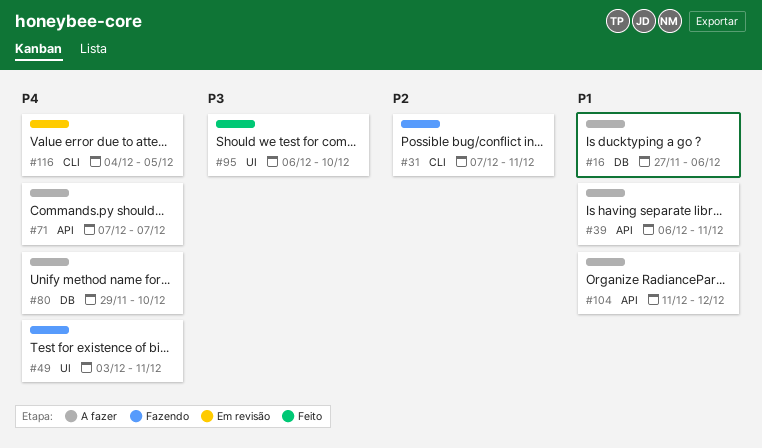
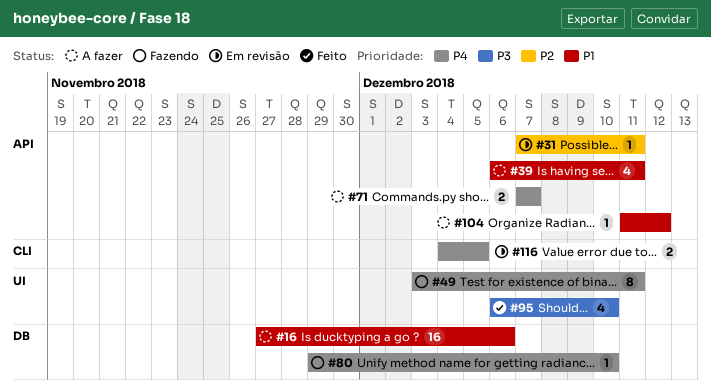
#31, status: Fazendo -> Em revisão
#31, label: CLI -> API
#80, status: A fazer -> Fazendo

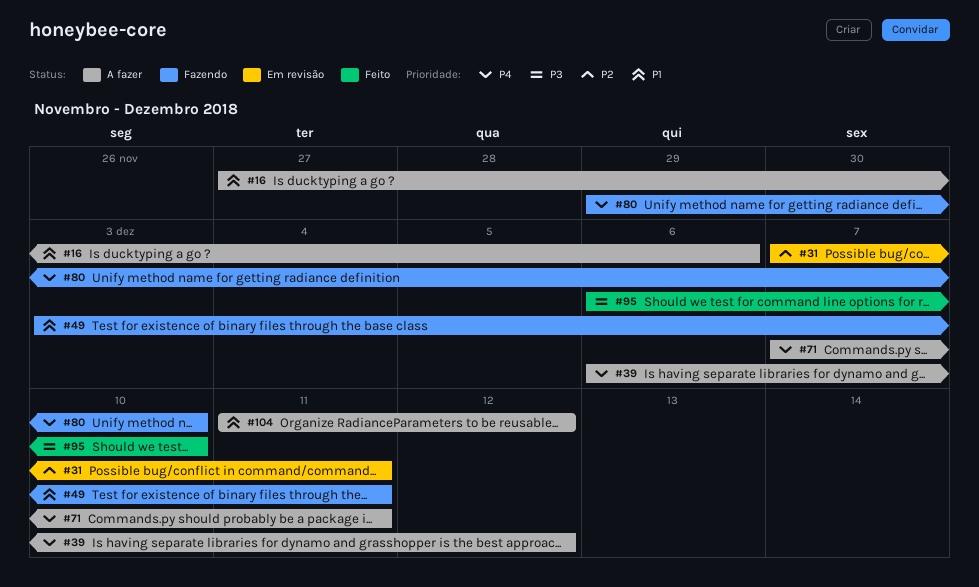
#39, priority: P1 -> P4
#39, due: Dec 11 -> Dec 12
#49, priority: P4 -> P1
#71, due: Dec 7 -> Dec 11
#116: present -> none

